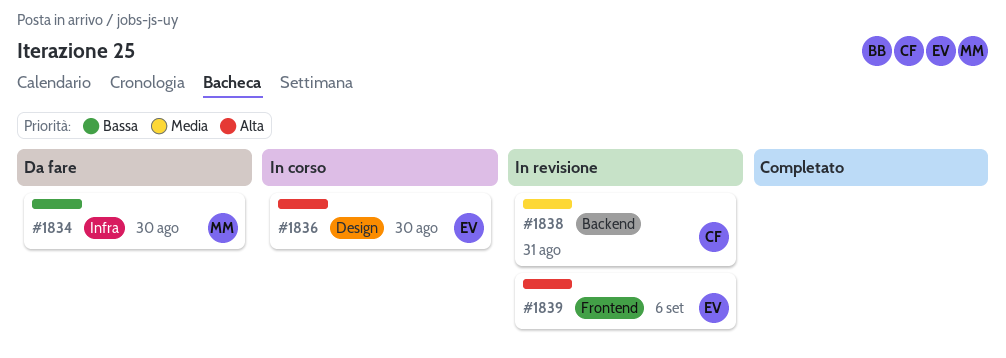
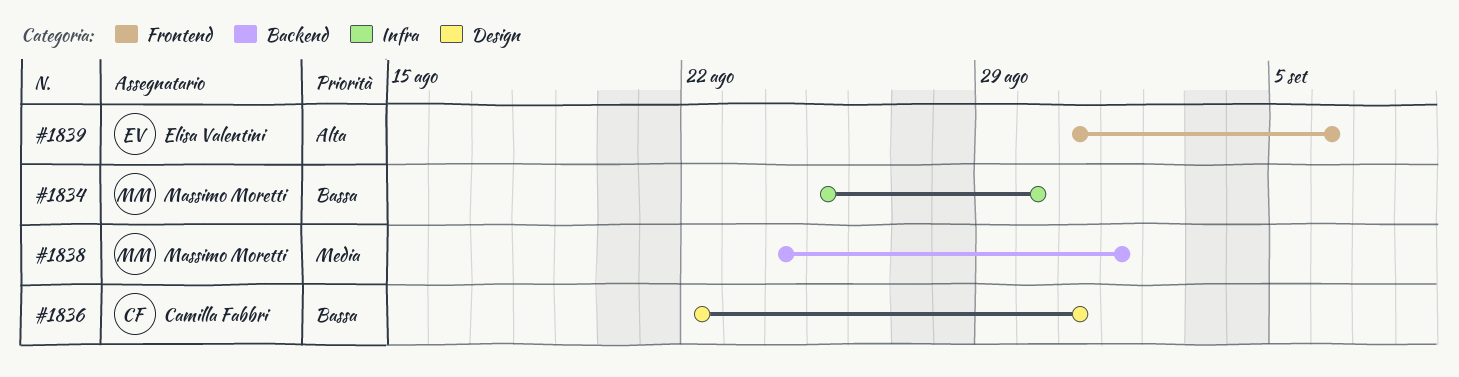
#1836, owner: Elisa Valentini -> Camilla Fabbri
#1836, priority: Alta -> Bassa
#1836, due: Aug 30 -> Aug 31
#1838, owner: Camilla Fabbri -> Massimo Moretti
#1838, due: Aug 31 -> Sep 1

